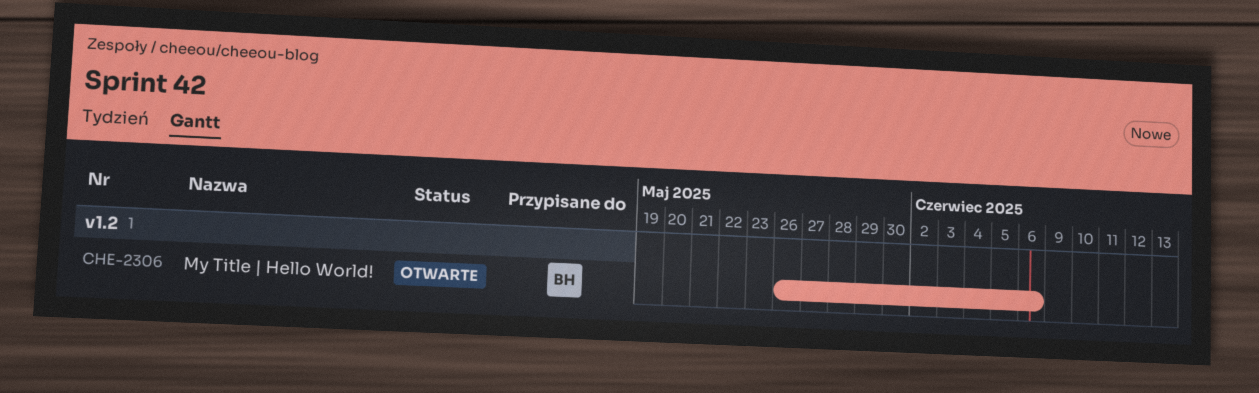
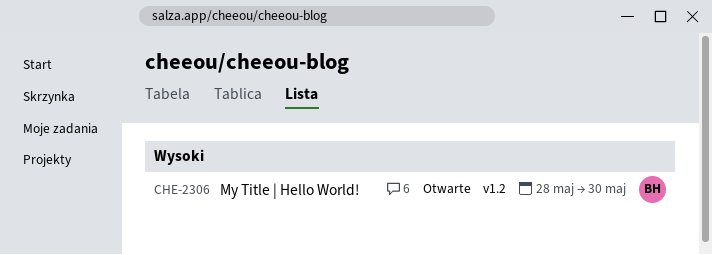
CHE-2306, start: May 26 -> May 28
CHE-2306, due: Jun 6 -> May 30

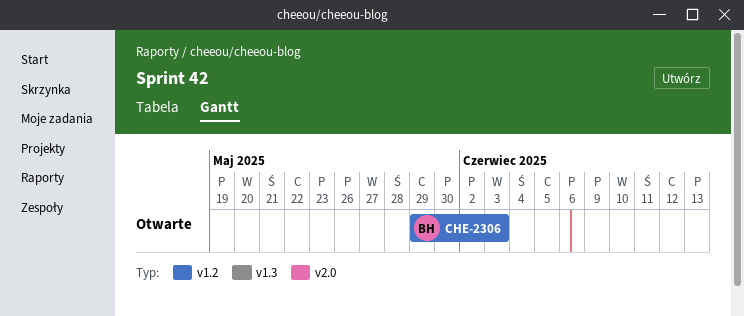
CHE-2306, start: May 28 -> May 29
CHE-2306, due: May 30 -> Jun 3

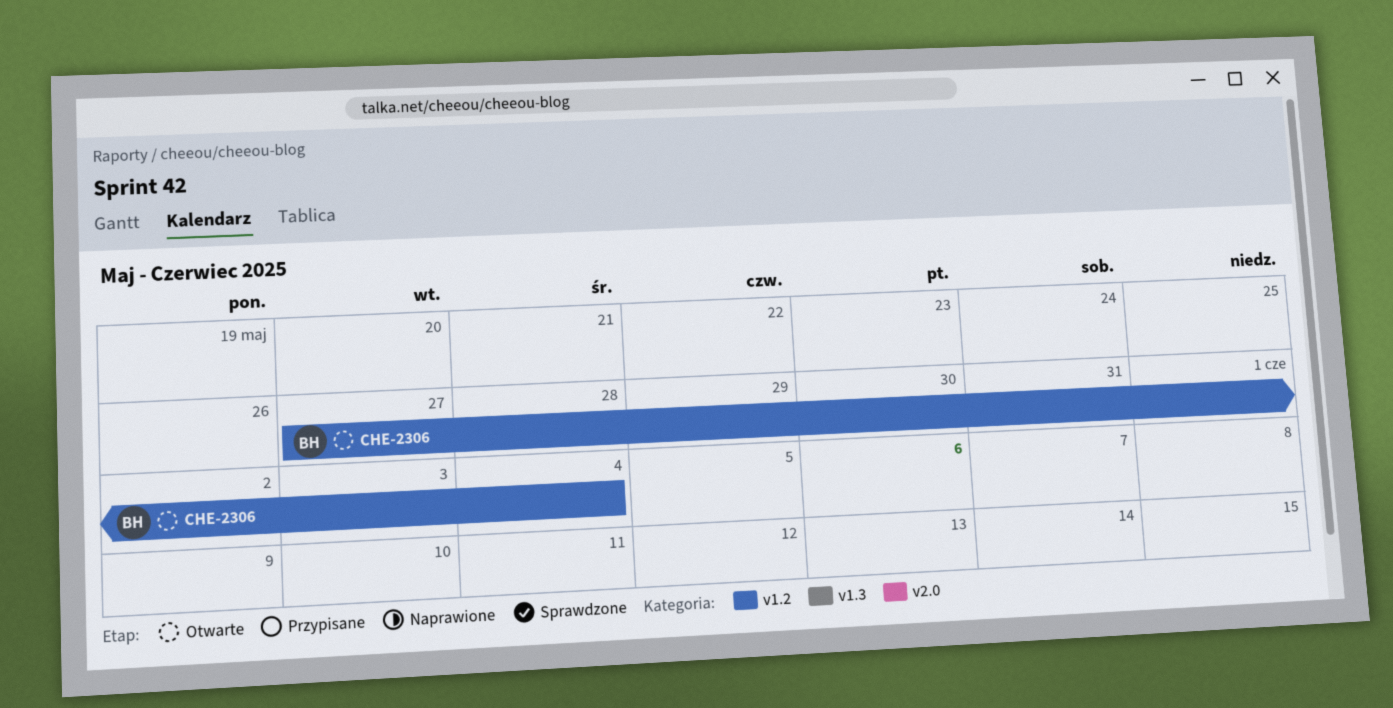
CHE-2306, start: May 29 -> May 27
CHE-2306, due: Jun 3 -> Jun 4

